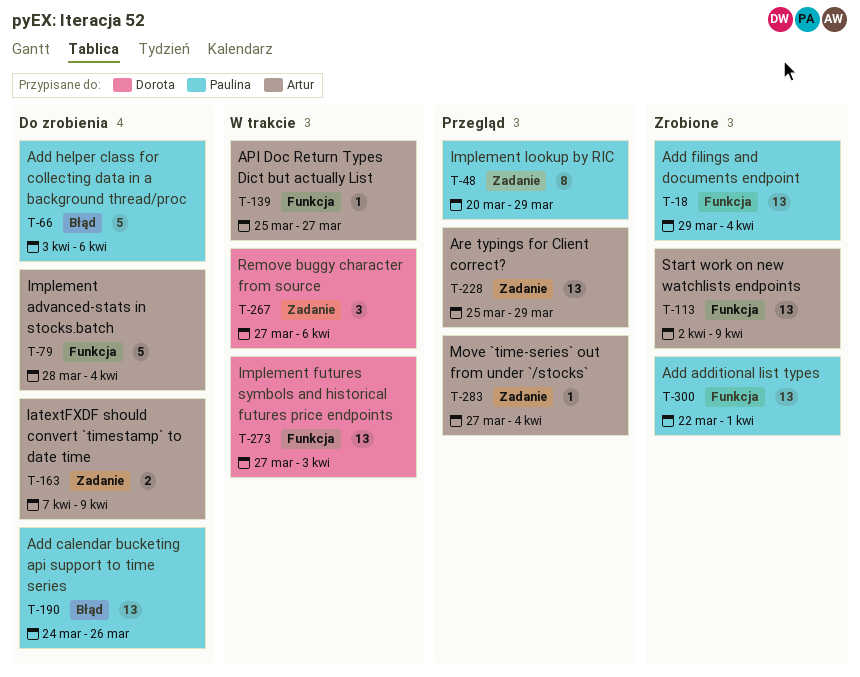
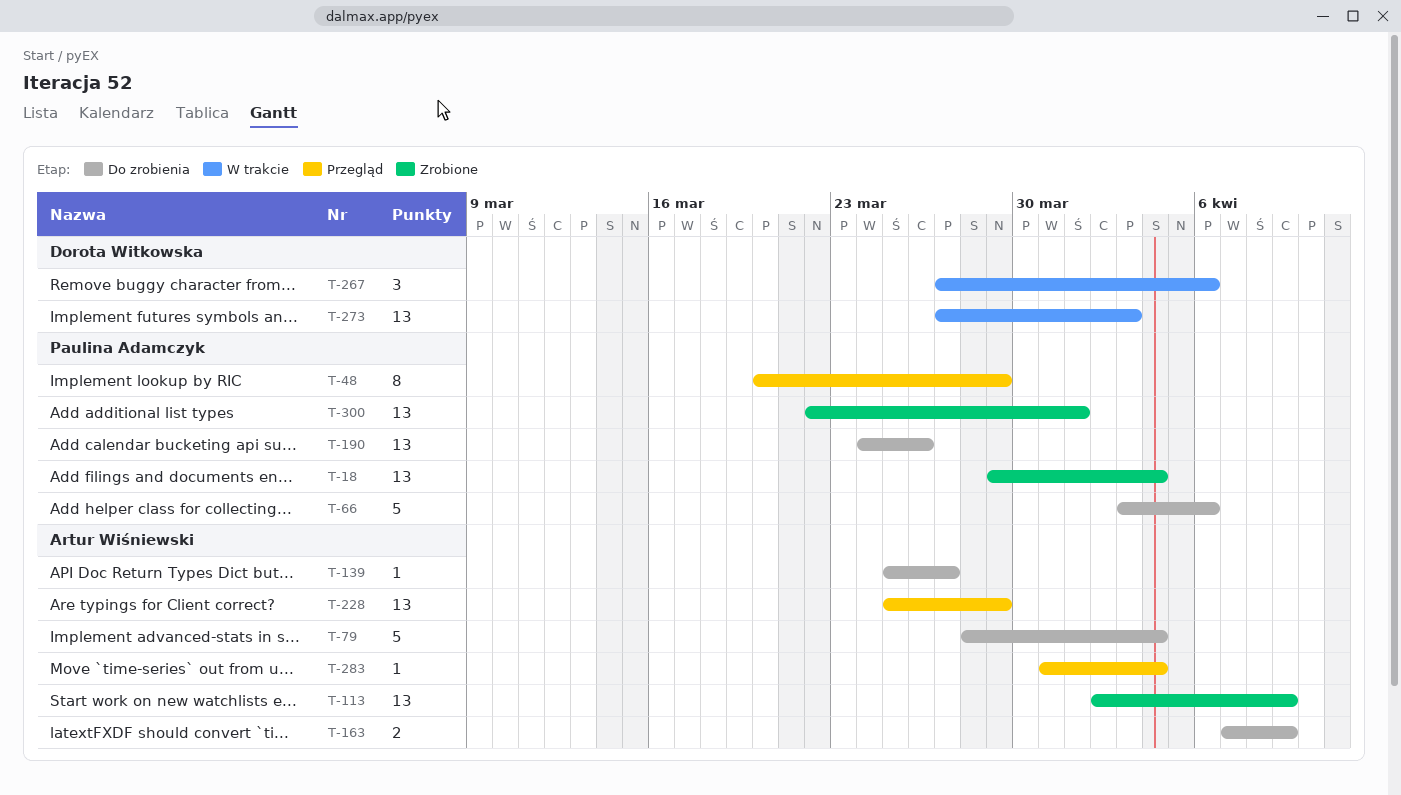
T-139, status: W trakcie -> Do zrobienia
T-283, start: Mar 27 -> Mar 31

